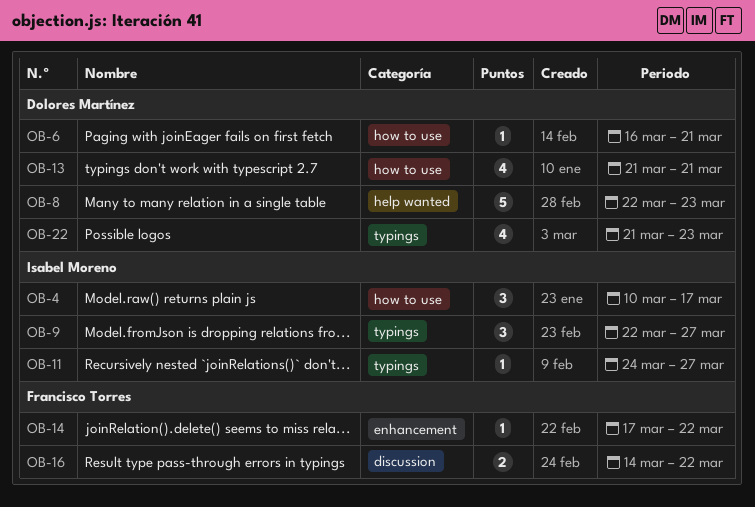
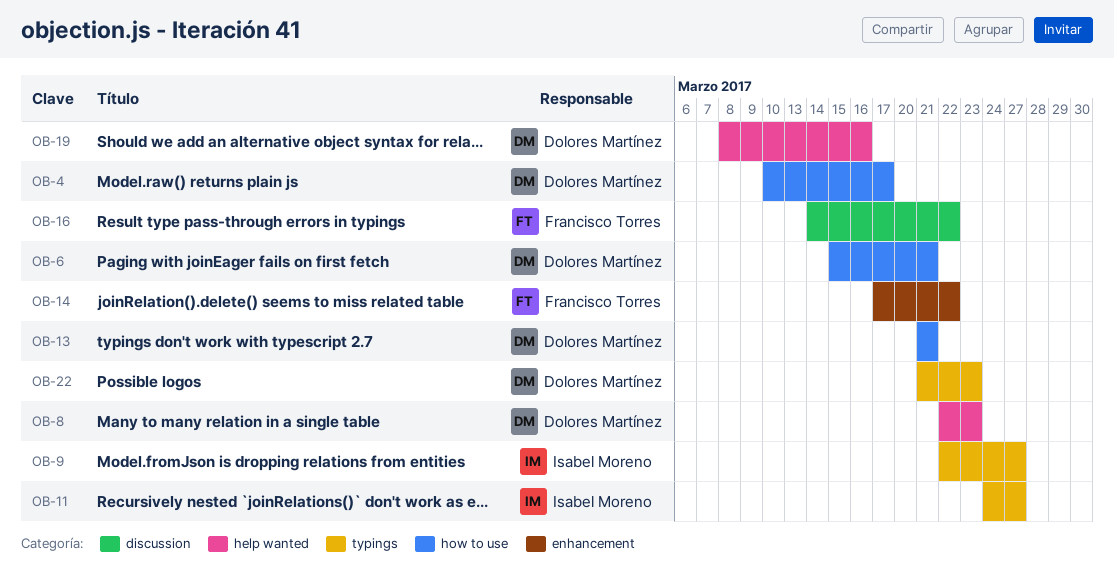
OB-4, owner: Isabel Moreno -> Dolores Martínez
OB-6, start: Mar 16 -> Mar 15
OB-19: none -> present

